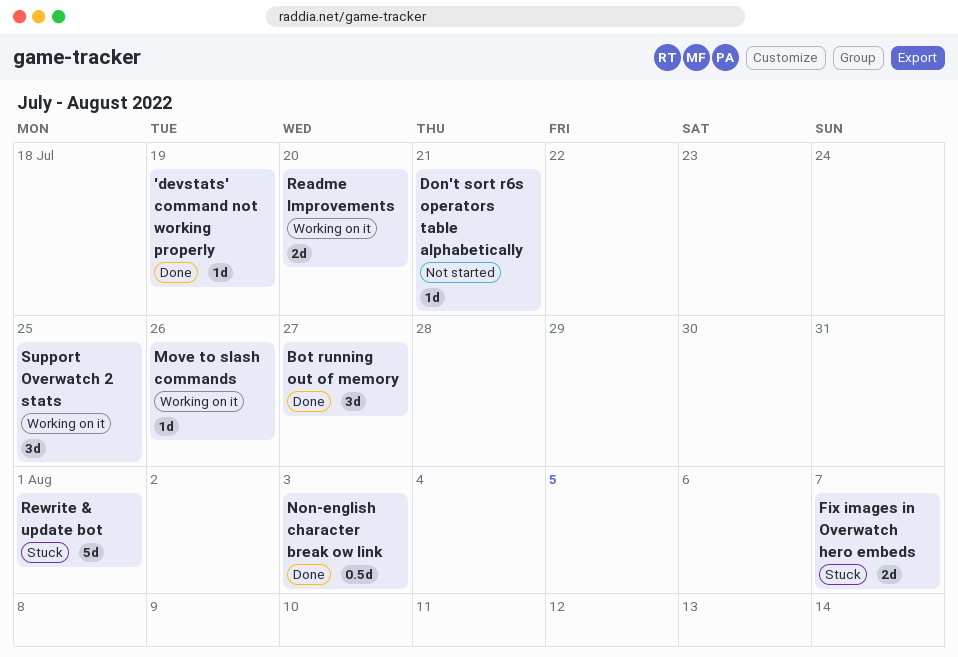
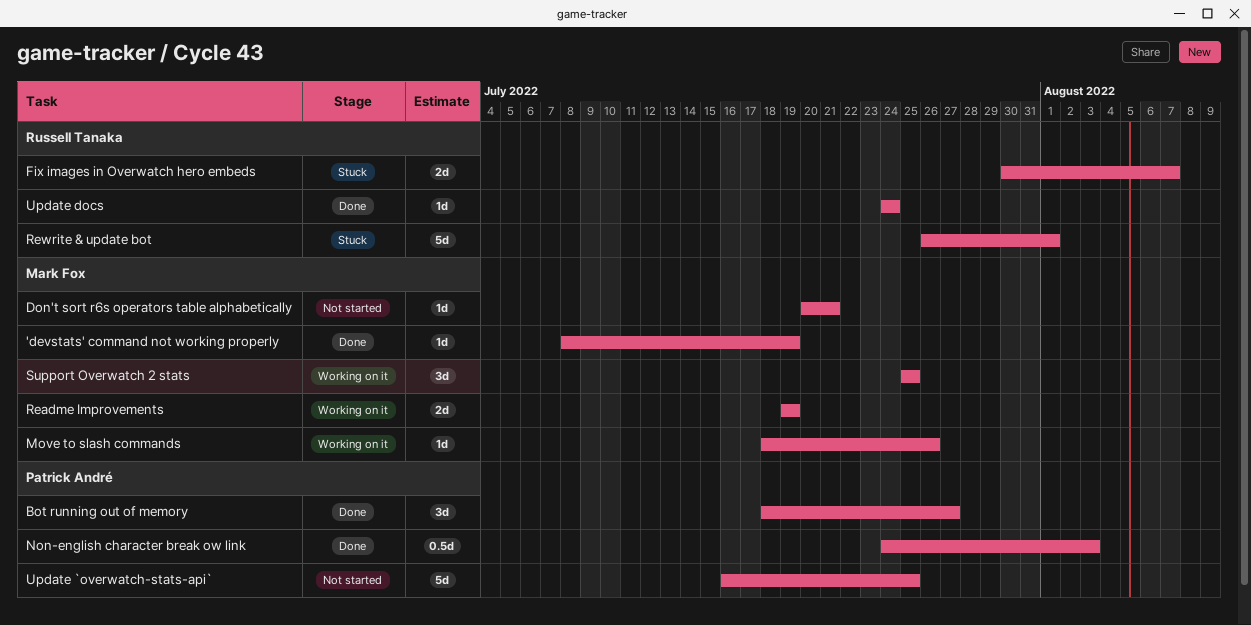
Readme Improvements, due: Jul 20 -> Jul 19
Update `overwatch-stats-api`: none -> present
Update docs: none -> present

